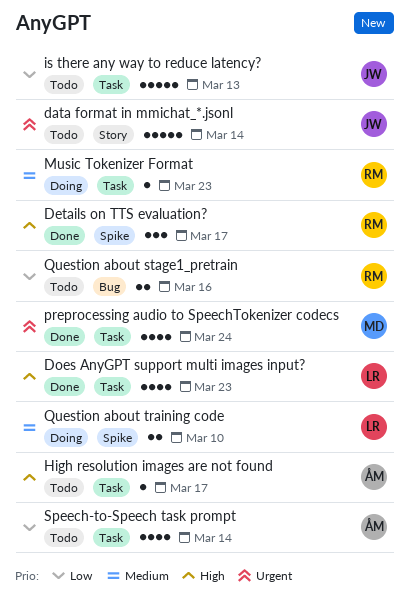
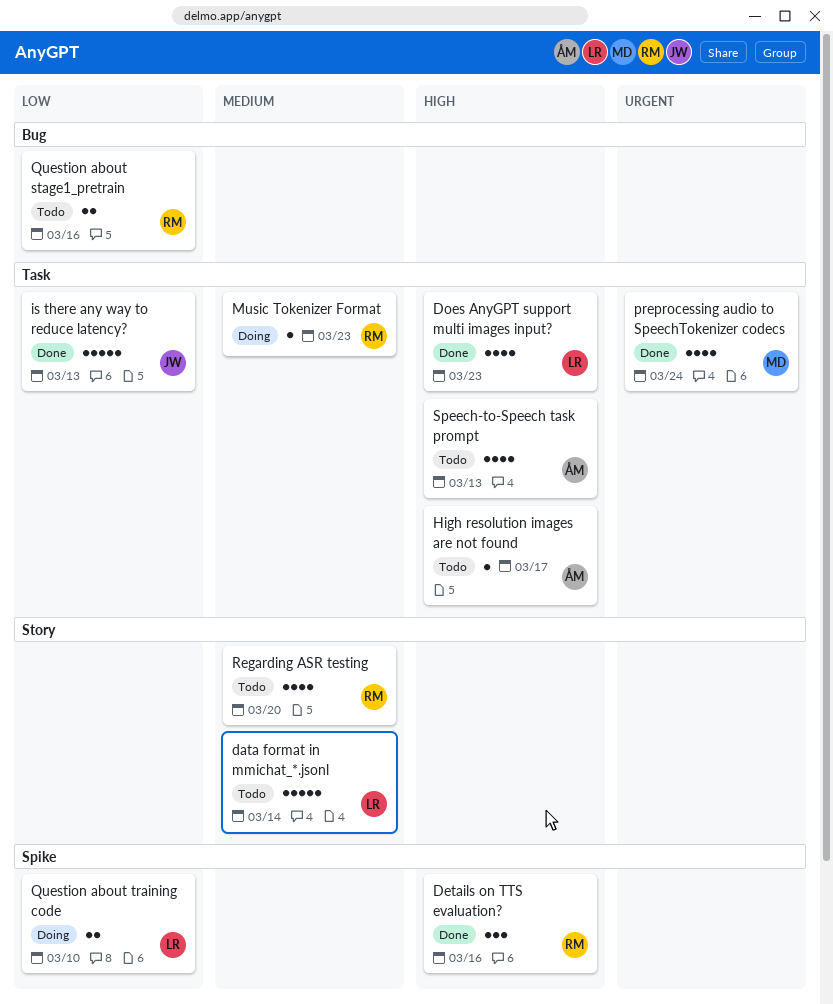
data format in mmichat_*.jsonl, owner: JW -> LR
data format in mmichat_*.jsonl, priority: Urgent -> Medium
Details on TTS evaluation?, due: Mar 17 -> Mar 16
is there any way to reduce latency?, status: Todo -> Done
Question about training code, priority: Medium -> Low
Regarding ASR testing: none -> present
Speech-to-Speech task prompt, priority: Low -> High
Speech-to-Speech task prompt, due: Mar 14 -> Mar 13

